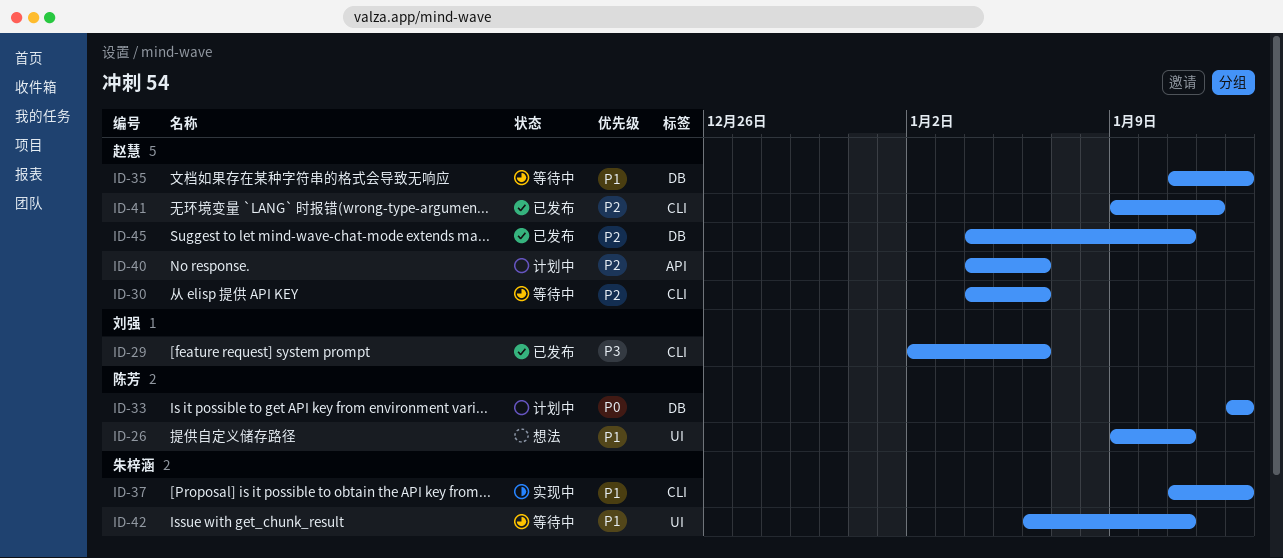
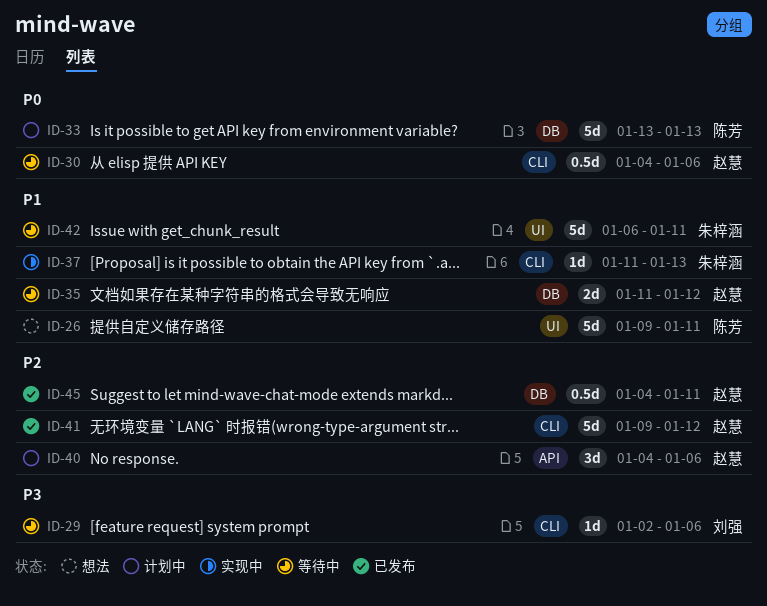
ID-29, status: 已发布 -> 等待中
ID-30, priority: P2 -> P0
ID-35, due: Jan 13 -> Jan 12

